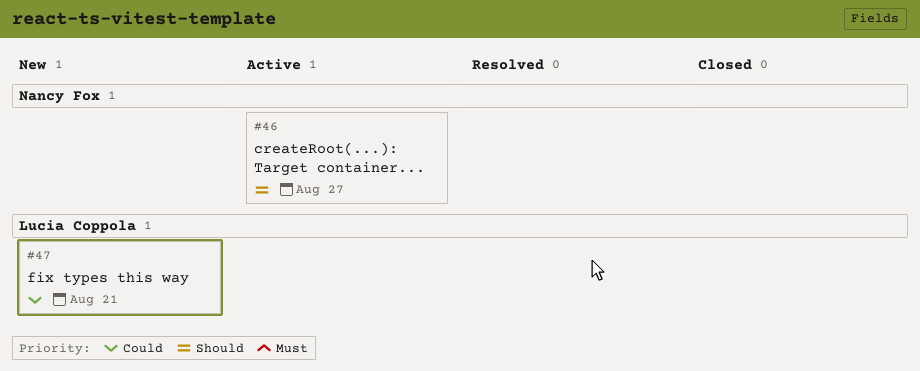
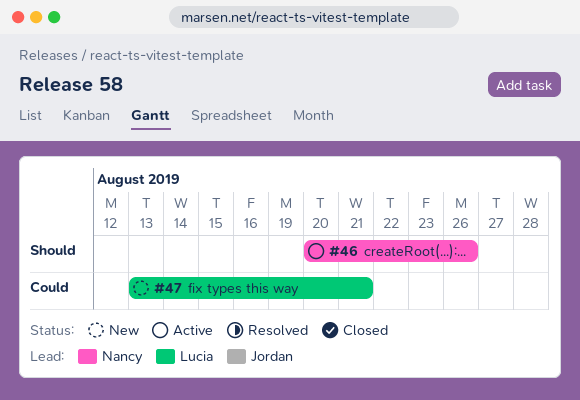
#46, due: Aug 27 -> Aug 26

